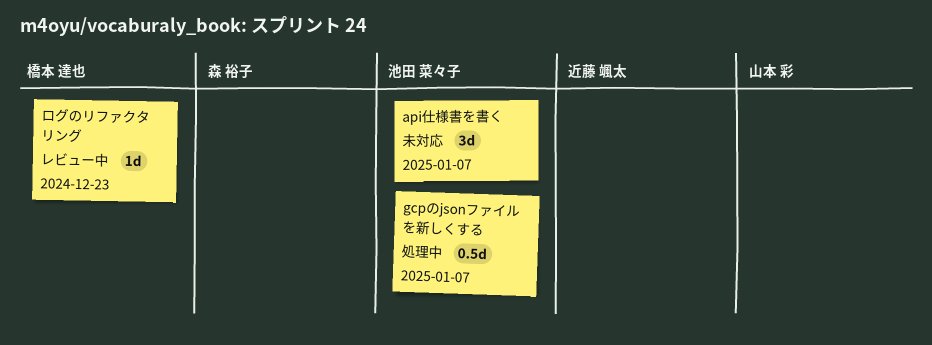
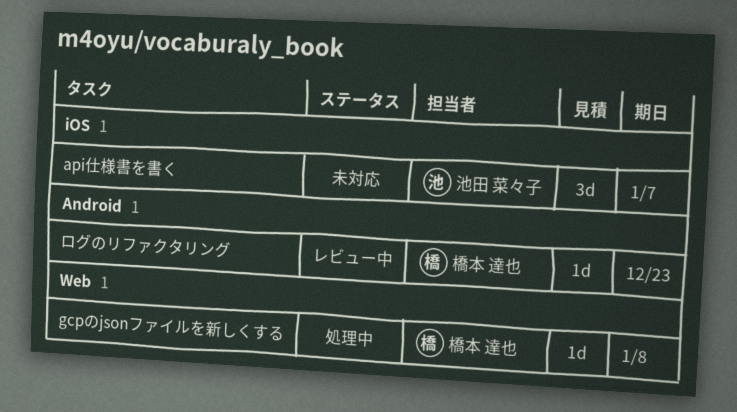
gcpのjsonファイルを新しくする, owner: 池田 菜々子 -> 橋本 達也
gcpのjsonファイルを新しくする, estimate: 0.5d -> 1d
gcpのjsonファイルを新しくする, due: Jan 7 -> Jan 8

